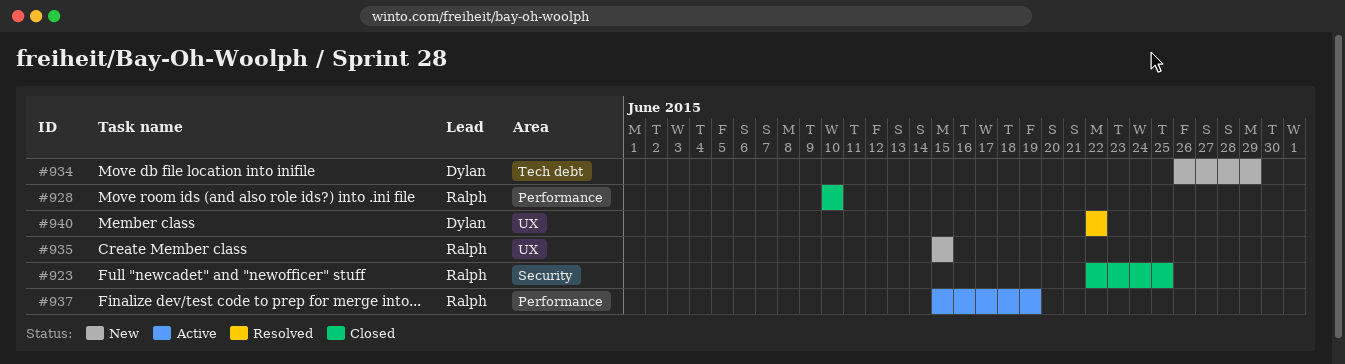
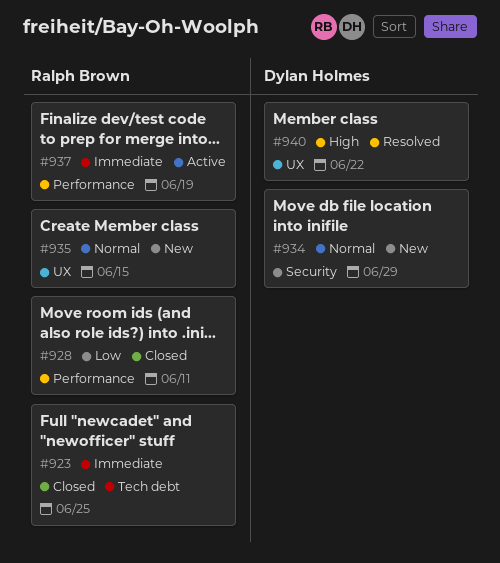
#923, label: Security -> Tech debt
#928, due: Jun 10 -> Jun 11
#934, label: Tech debt -> Security

